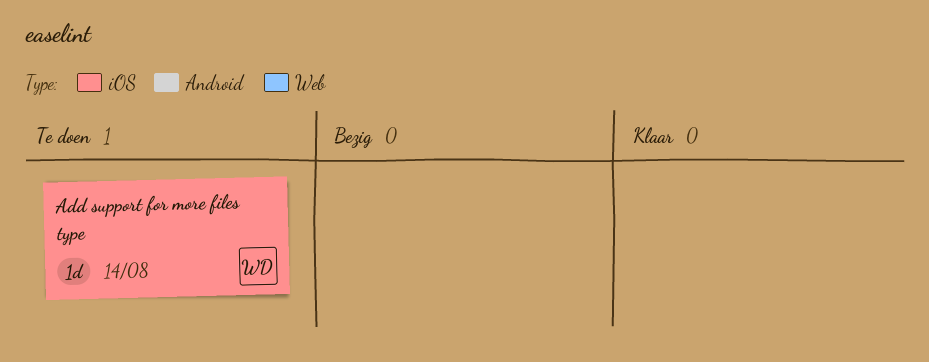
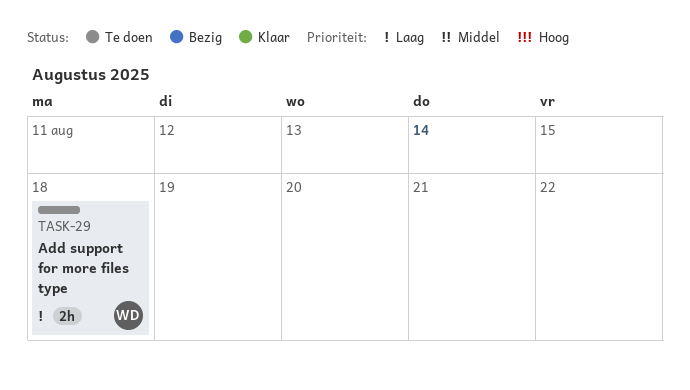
Add support for more files type, estimate: 1d -> 2h
Add support for more files type, due: Aug 14 -> Aug 18

